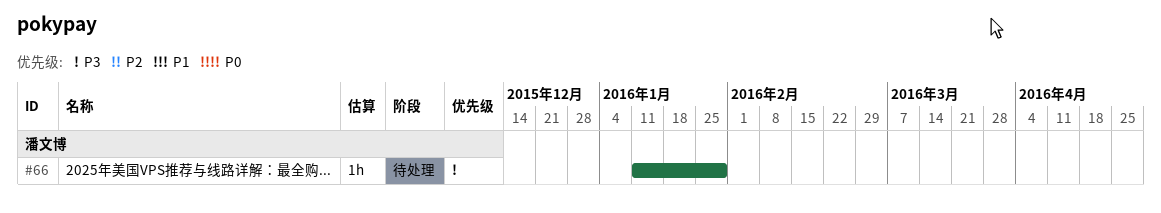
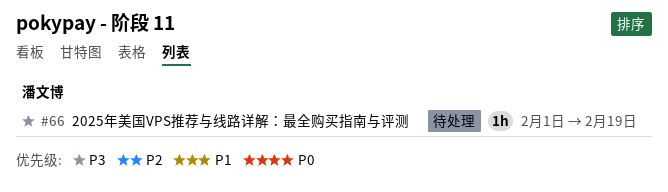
#66, start: Jan 11 -> Feb 1
#66, due: Jan 29 -> Feb 19

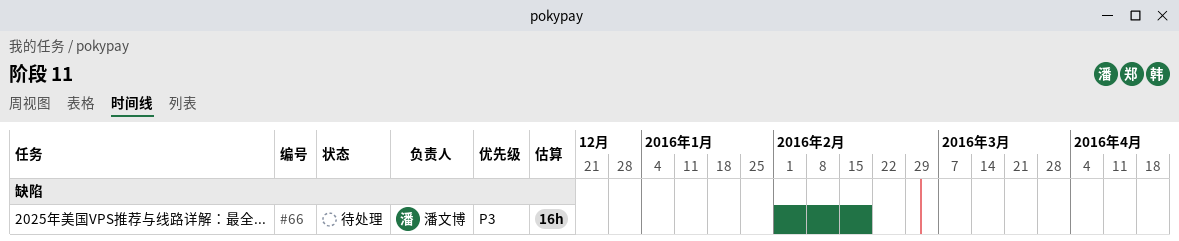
#66, estimate: 1h -> 16h

